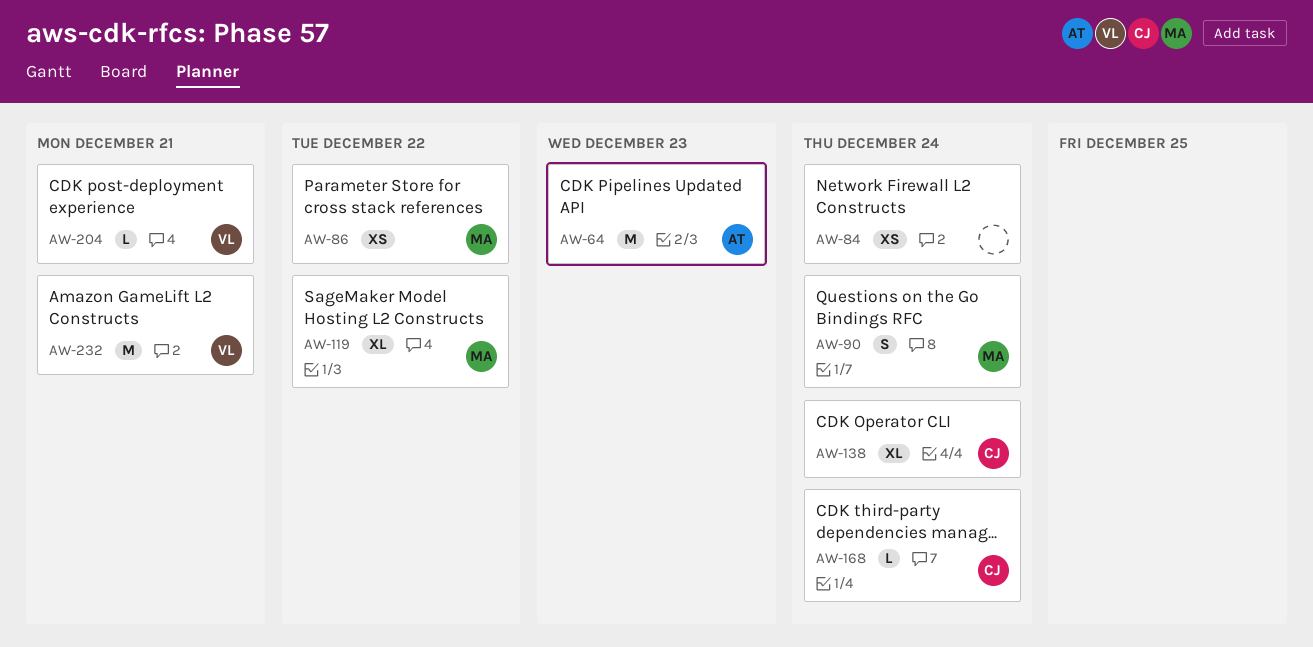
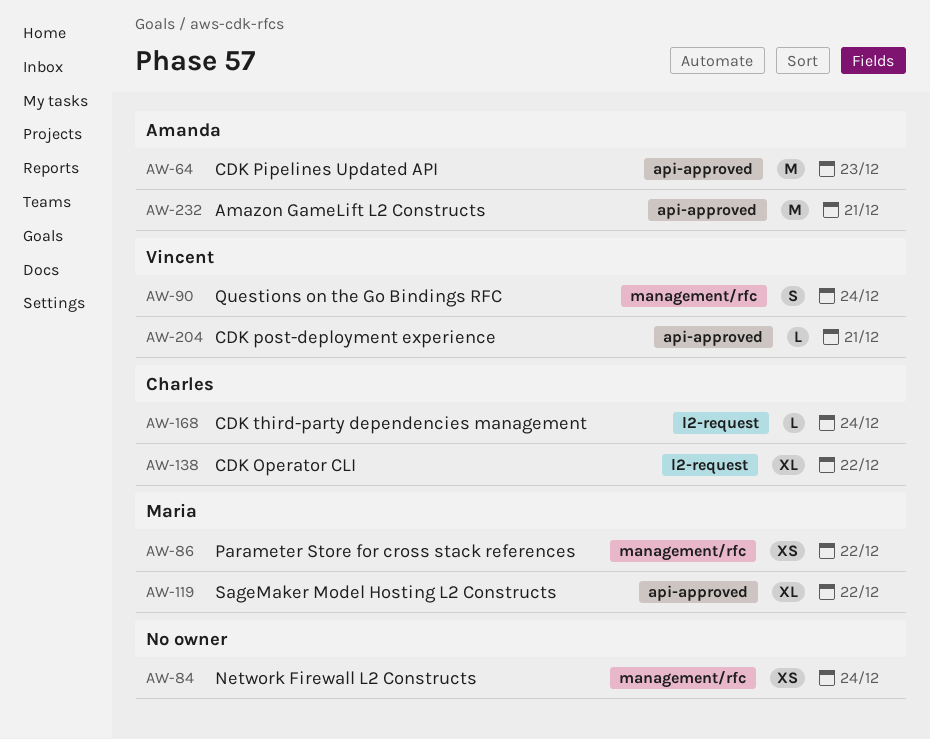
AW-90, owner: Maria -> Vincent
AW-138, due: Dec 24 -> Dec 22
AW-232, owner: Vincent -> Amanda

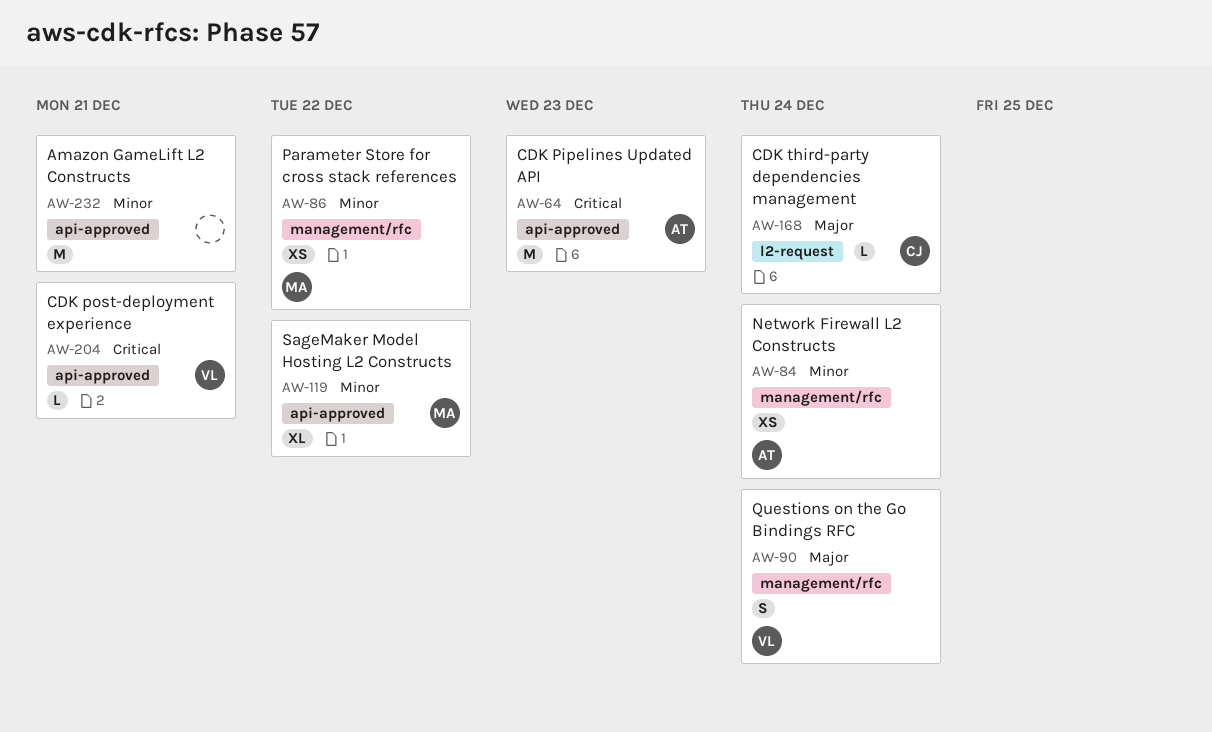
AW-84, owner: none -> Amanda
AW-138: present -> none
AW-232, owner: Amanda -> none

